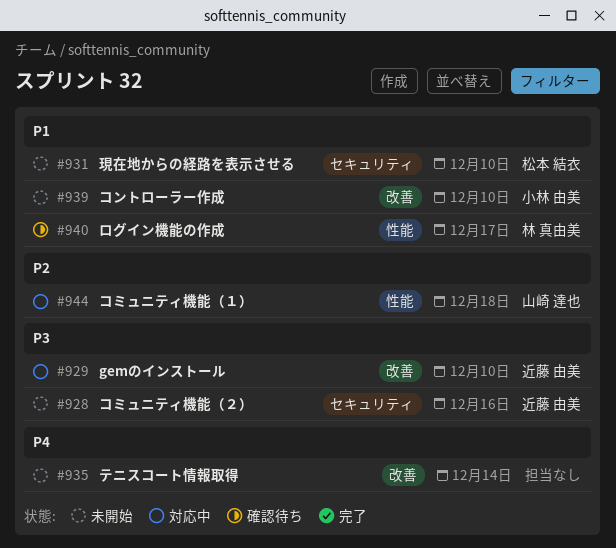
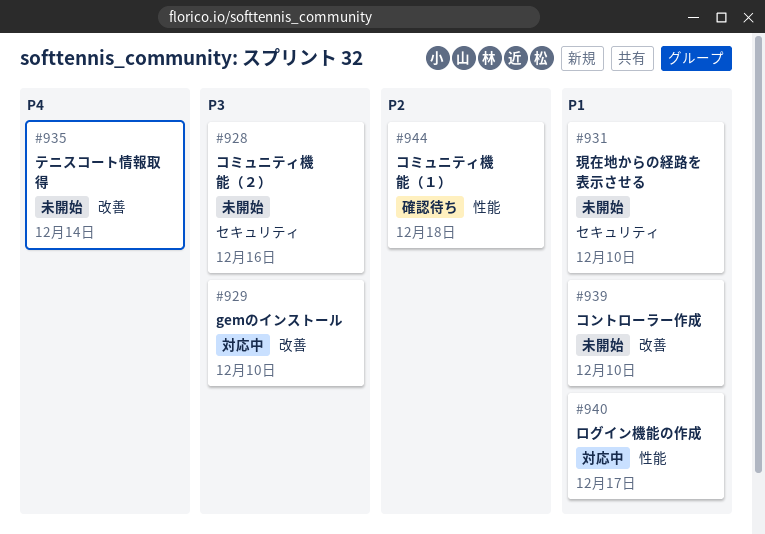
#940, status: 確認待ち -> 対応中
#944, status: 対応中 -> 確認待ち

